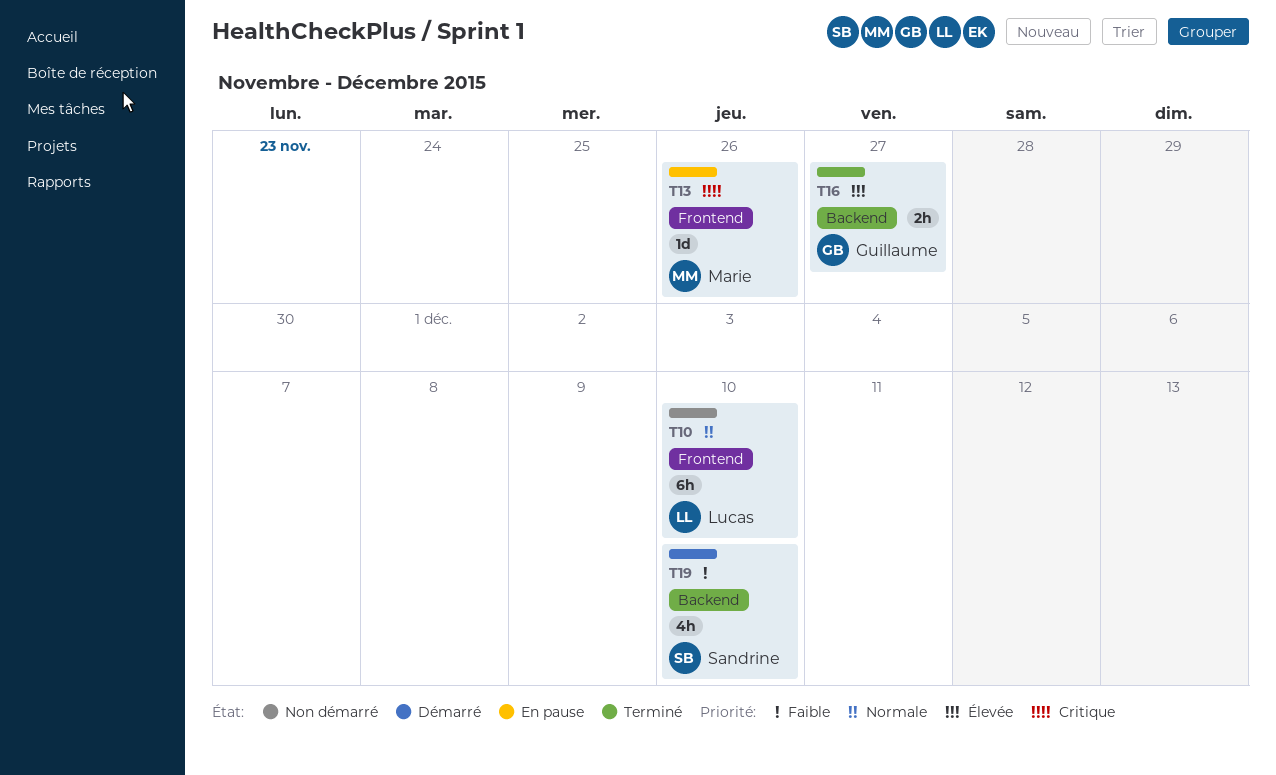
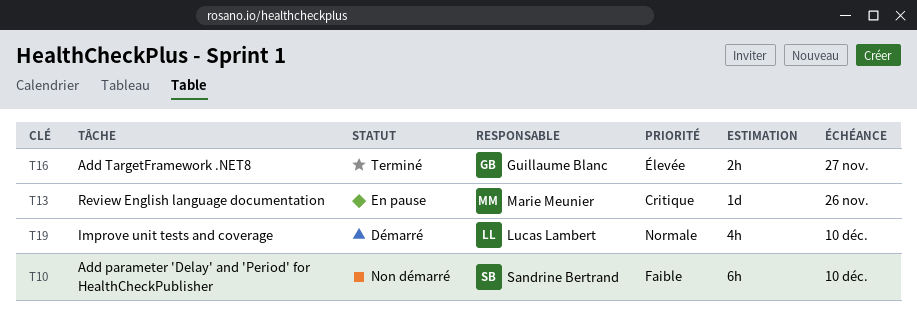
T10, owner: Lucas Lambert -> Sandrine Bertrand
T10, priority: Normale -> Faible
T19, owner: Sandrine Bertrand -> Lucas Lambert
T19, priority: Faible -> Normale

